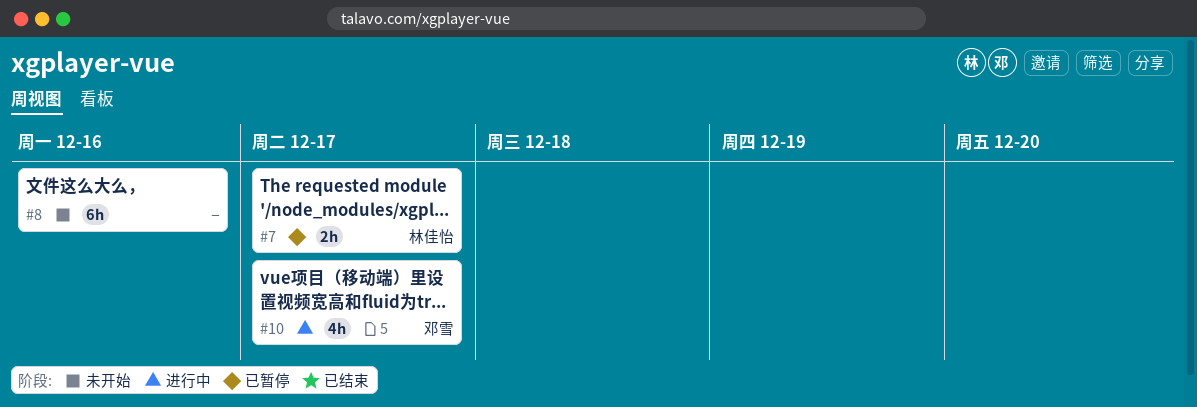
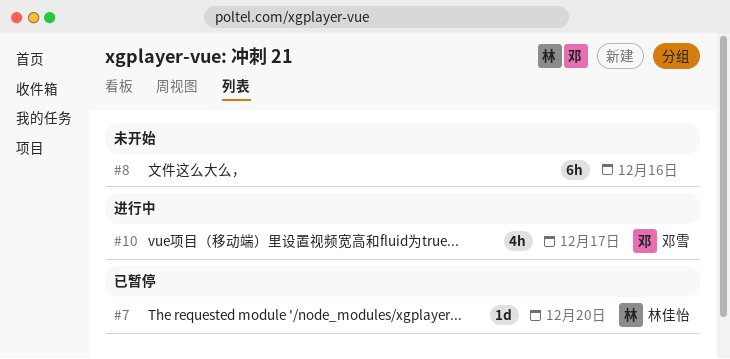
#7, estimate: 2h -> 1d
#7, due: Dec 17 -> Dec 20

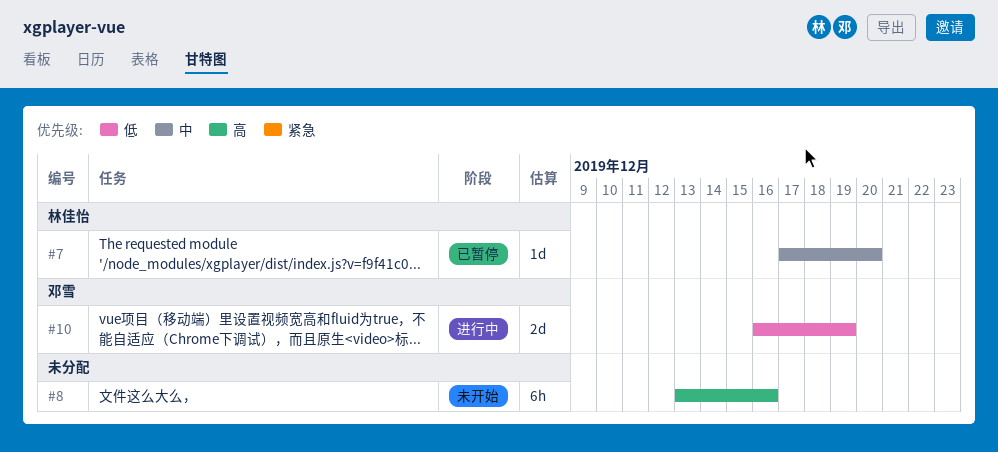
#10, estimate: 4h -> 2d
#10, due: Dec 17 -> Dec 19

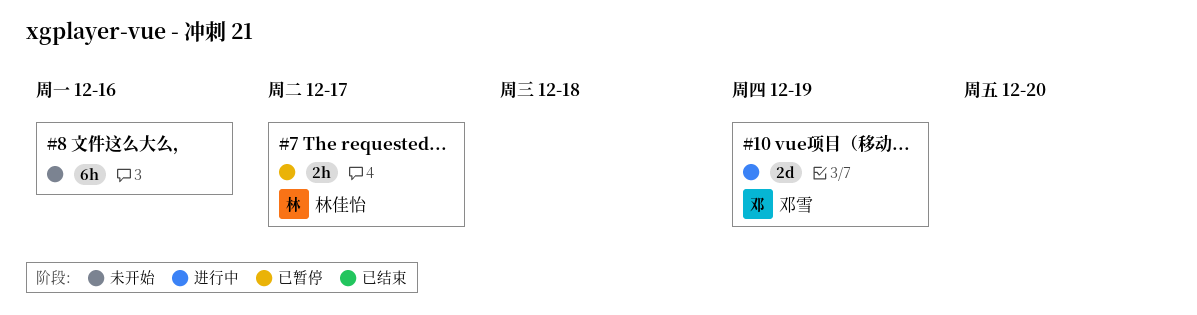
#7, estimate: 1d -> 2h
#7, due: Dec 20 -> Dec 17

